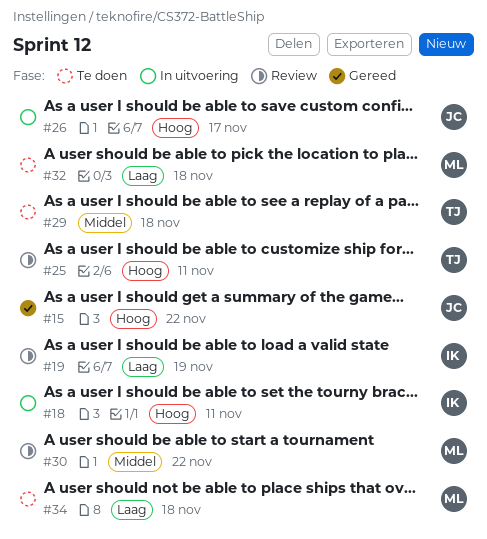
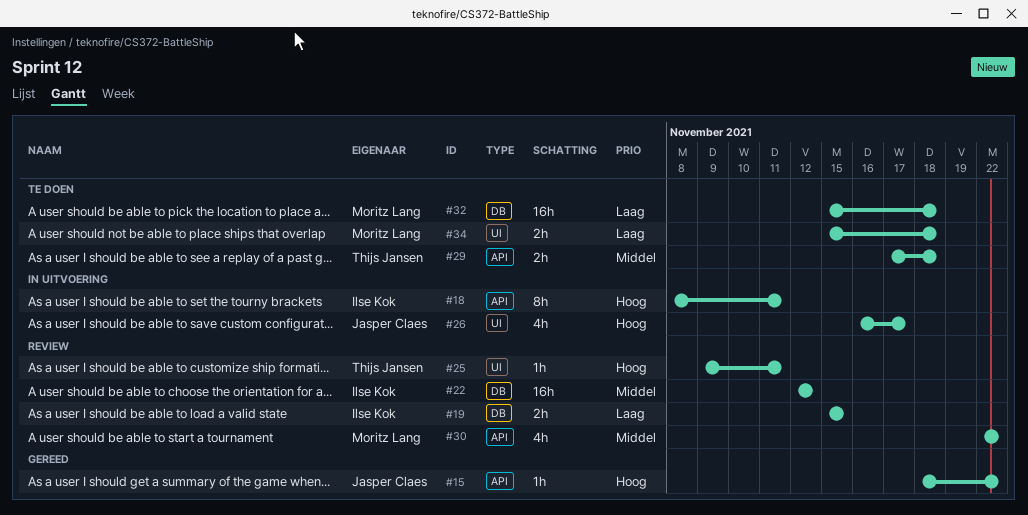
#19, due: Nov 19 -> Nov 15
#22: none -> present

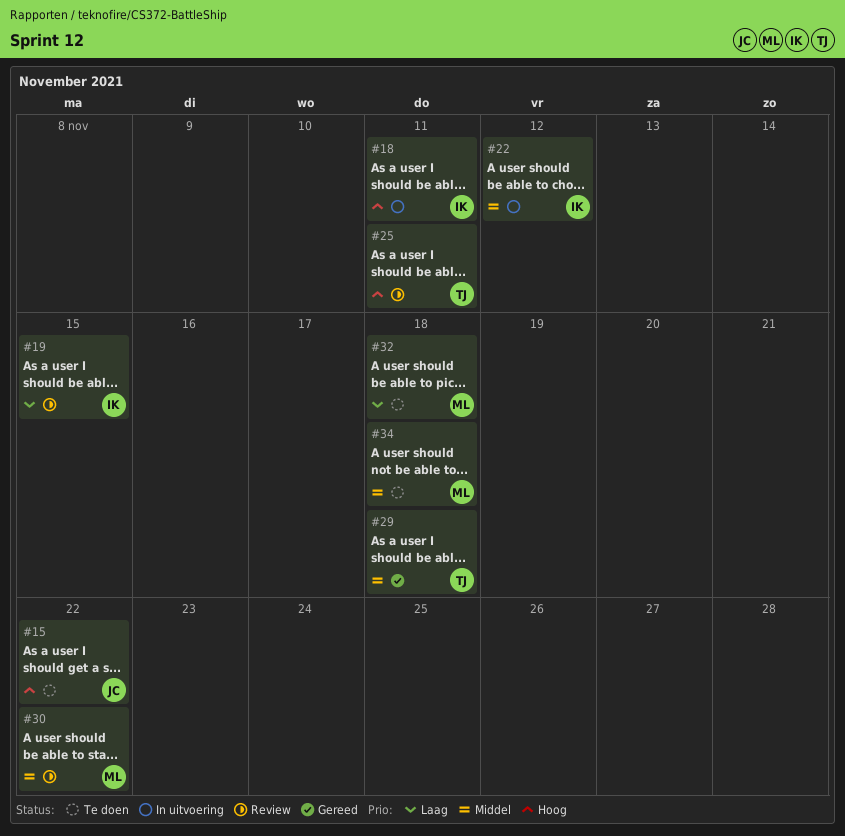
#15, status: Gereed -> Te doen
#22, status: Review -> In uitvoering
#26: present -> none
#29, status: Te doen -> Gereed
#34, priority: Laag -> Middel

